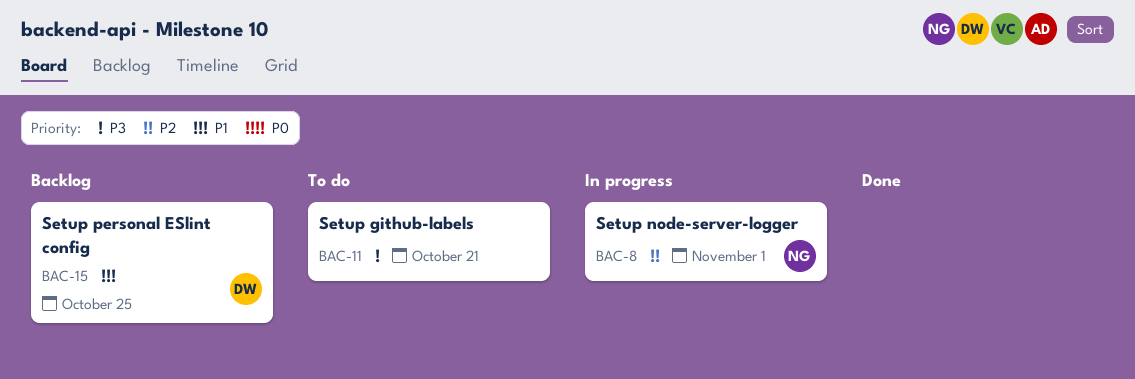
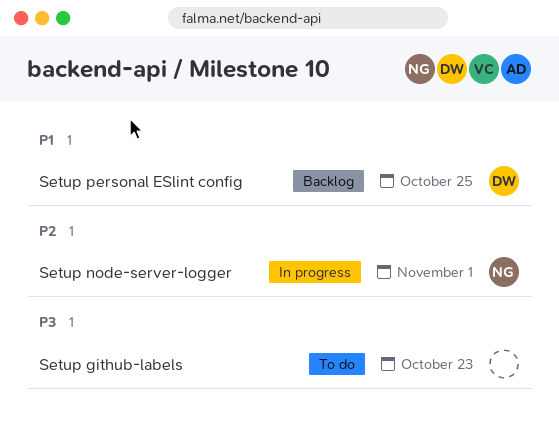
Setup github-labels, due: Oct 21 -> Oct 23

